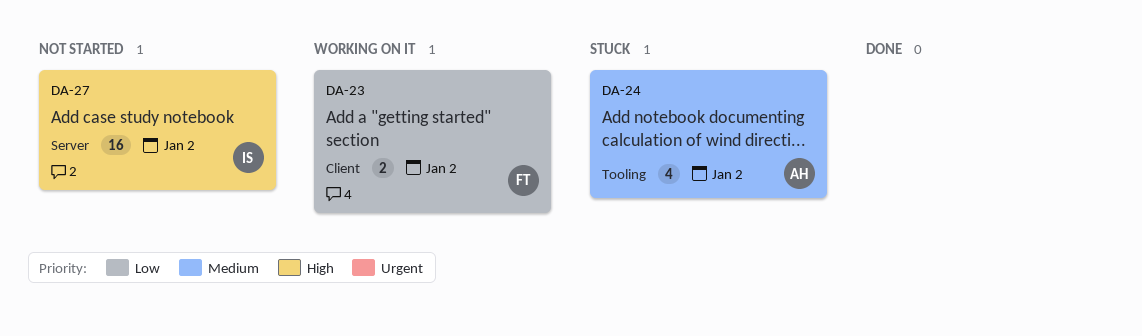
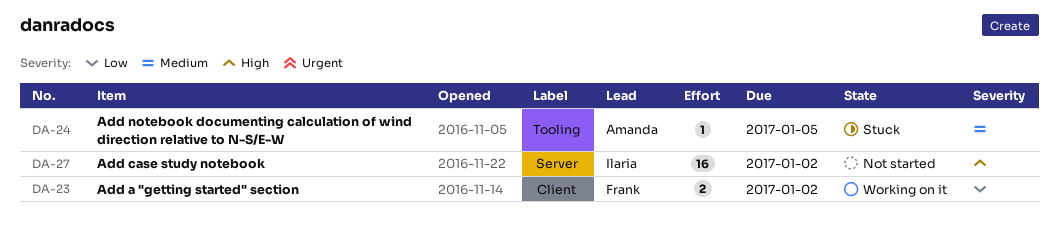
DA-24, estimate: 4 -> 1
DA-24, due: Jan 2 -> Jan 5

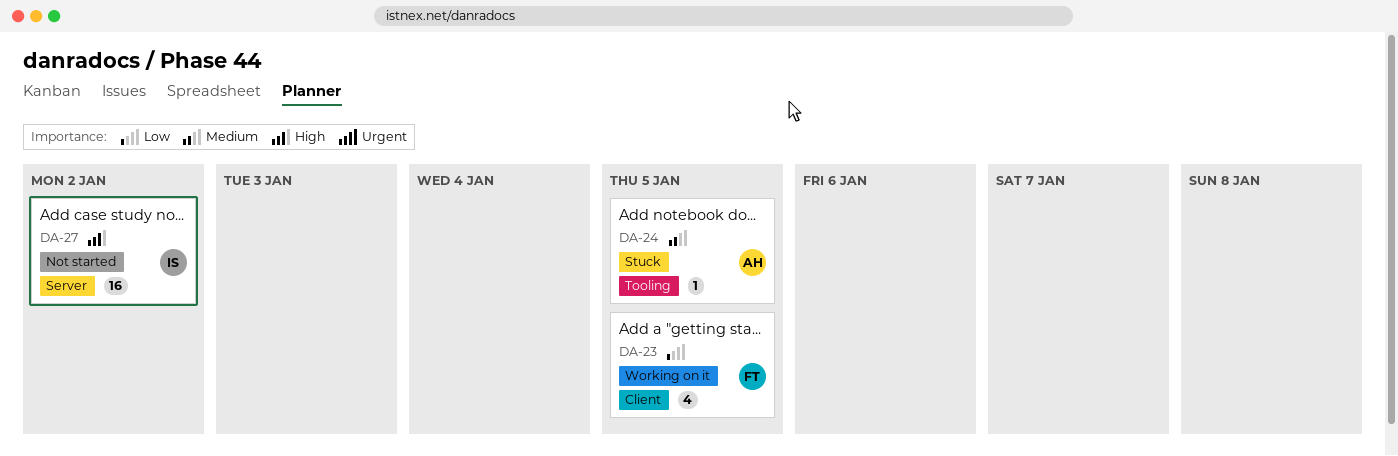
DA-23, estimate: 2 -> 4
DA-23, due: Jan 2 -> Jan 5

